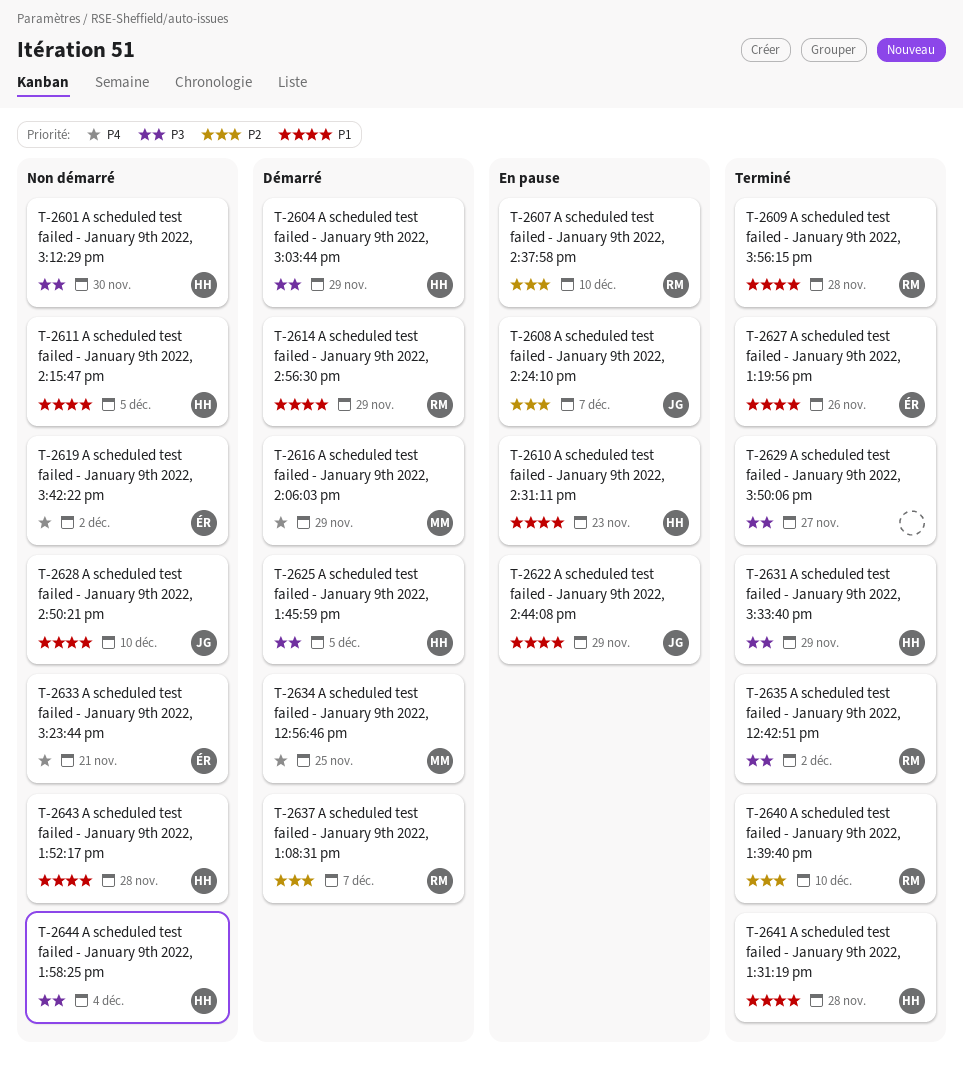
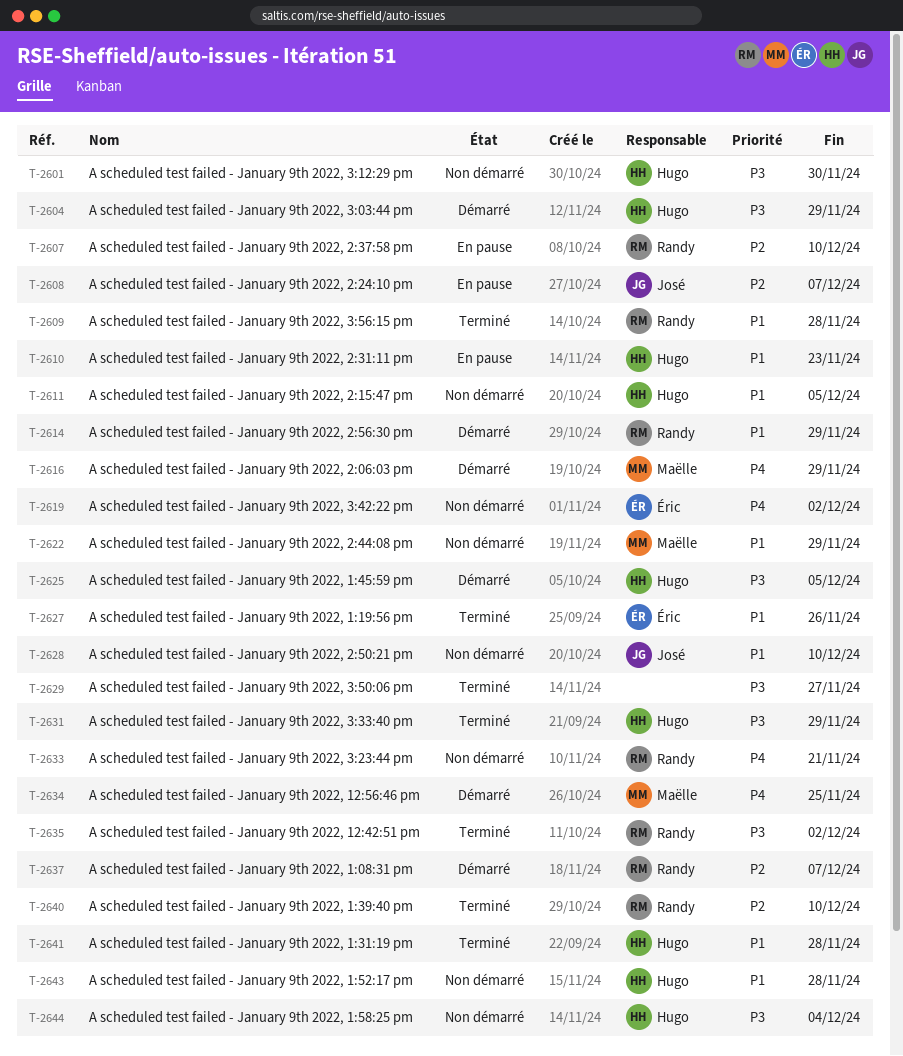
T-2622, status: En pause -> Non démarré
T-2622, owner: José -> Maëlle
T-2633, owner: Éric -> Randy

